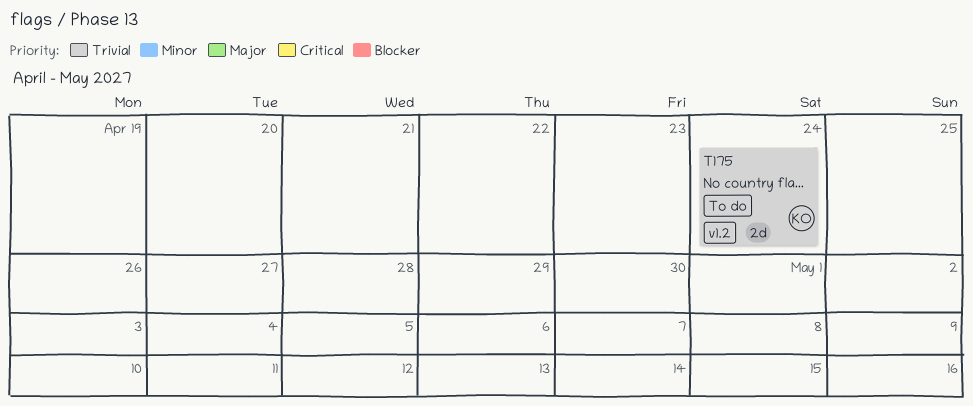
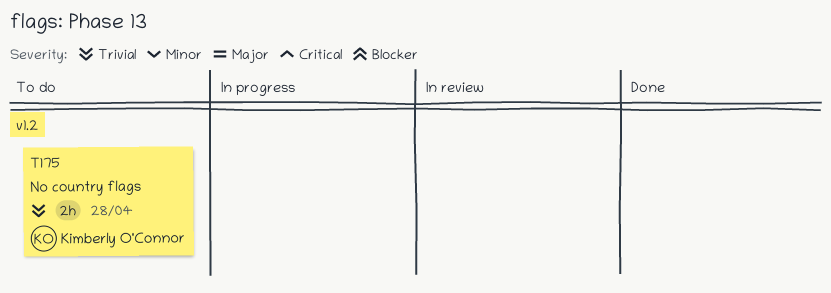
T175, estimate: 2d -> 2h
T175, due: Apr 24 -> Apr 28

